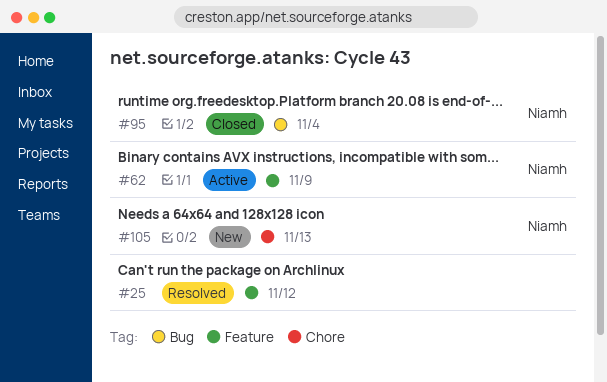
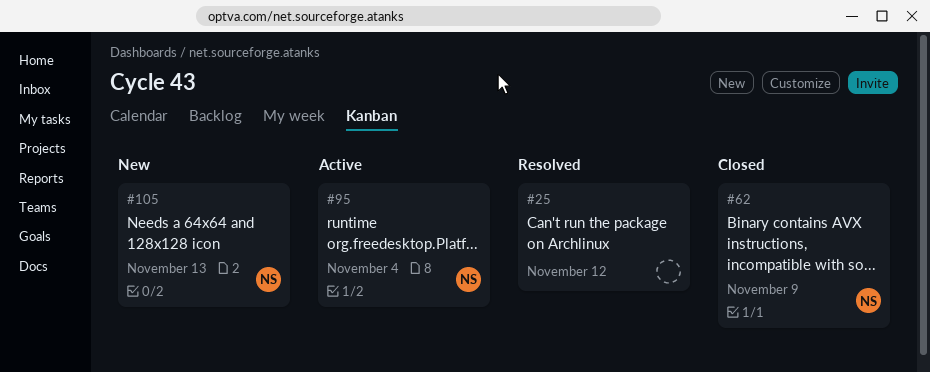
#62, status: Active -> Closed
#95, status: Closed -> Active

